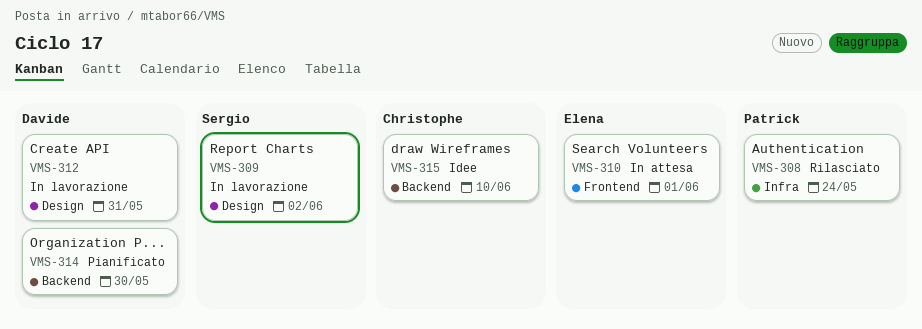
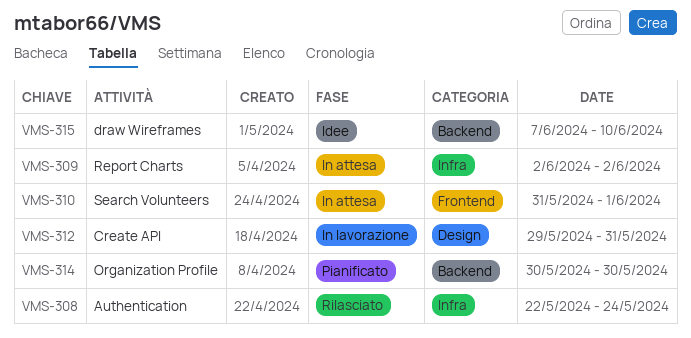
VMS-309, status: In lavorazione -> In attesa
VMS-309, label: Design -> Infra

